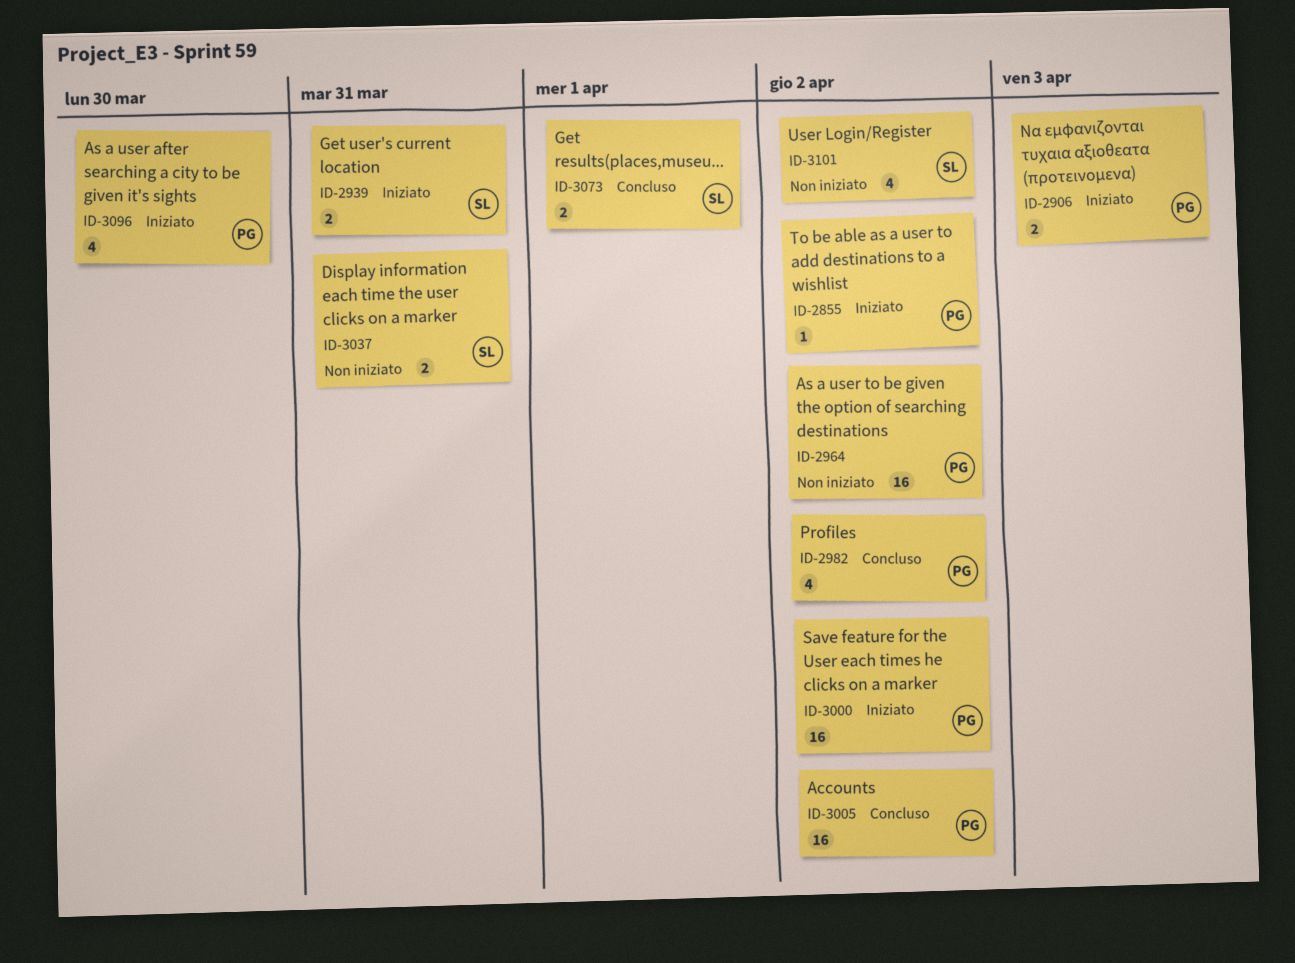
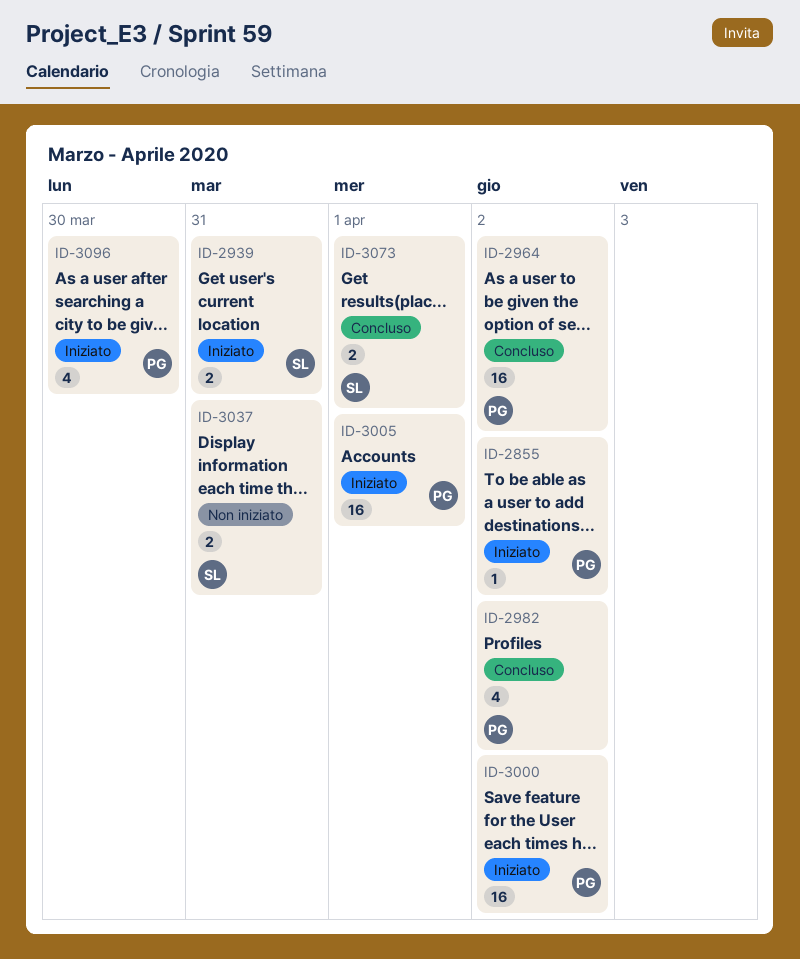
ID-2906: present -> none
ID-2964, status: Non iniziato -> Concluso
ID-3005, status: Concluso -> Iniziato
ID-3005, due: Apr 2 -> Apr 1
ID-3101: present -> none

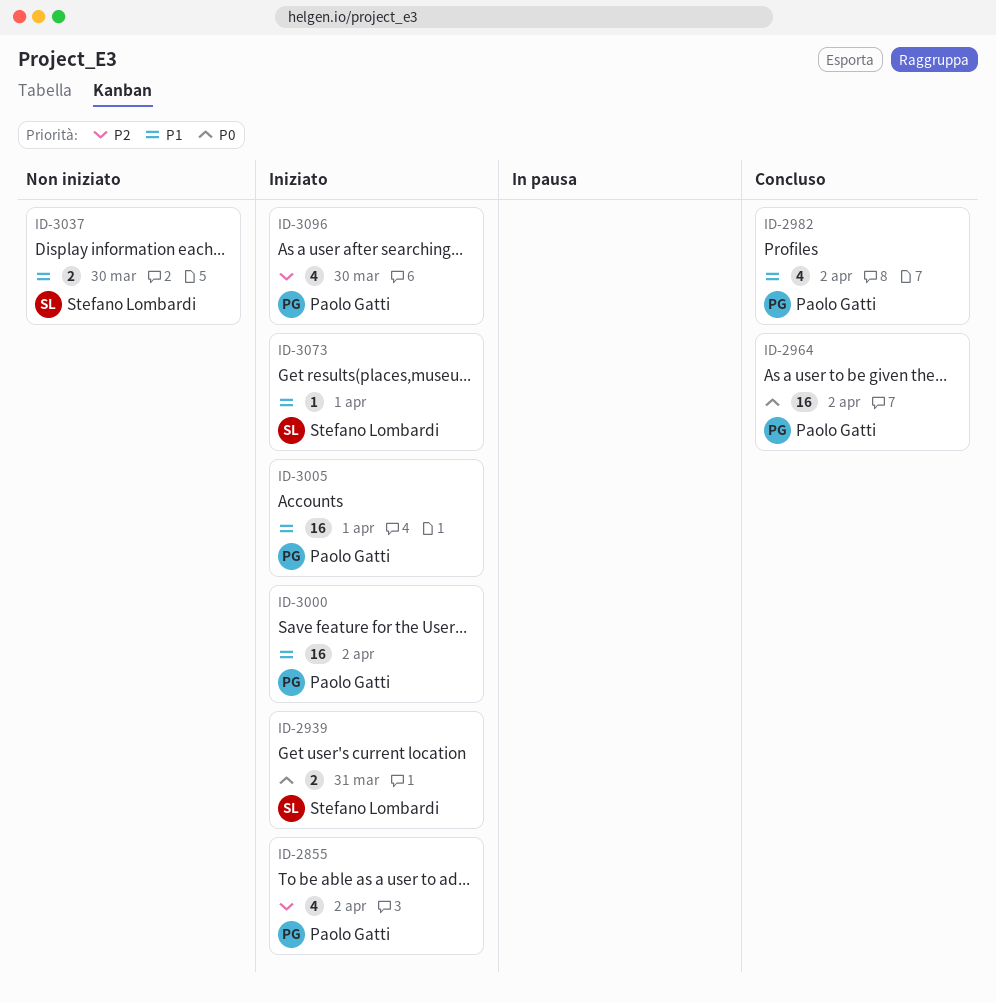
ID-2855, estimate: 1 -> 4
ID-3037, due: Mar 31 -> Mar 30
ID-3073, status: Concluso -> Iniziato
ID-3073, estimate: 2 -> 1

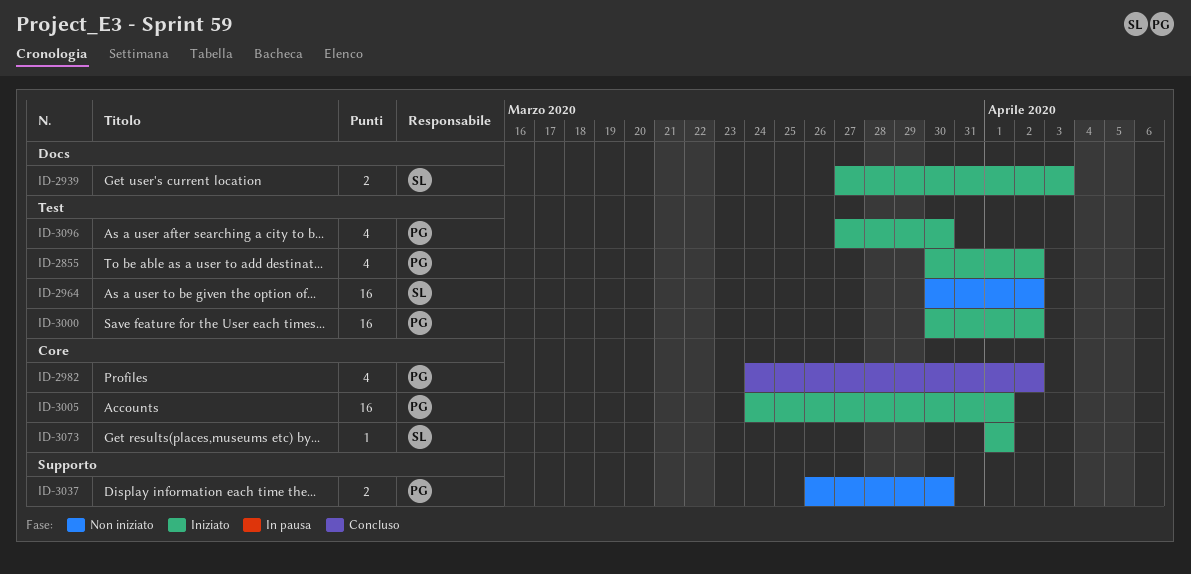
ID-2939, due: Mar 31 -> Apr 3
ID-2964, status: Concluso -> Non iniziato
ID-2964, owner: Paolo Gatti -> Stefano Lombardi
ID-3037, owner: Stefano Lombardi -> Paolo Gatti

